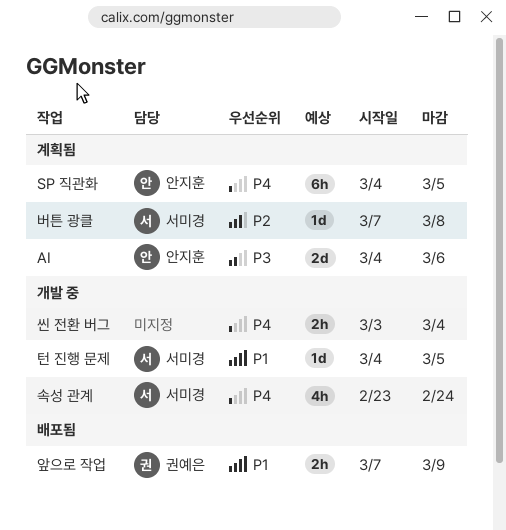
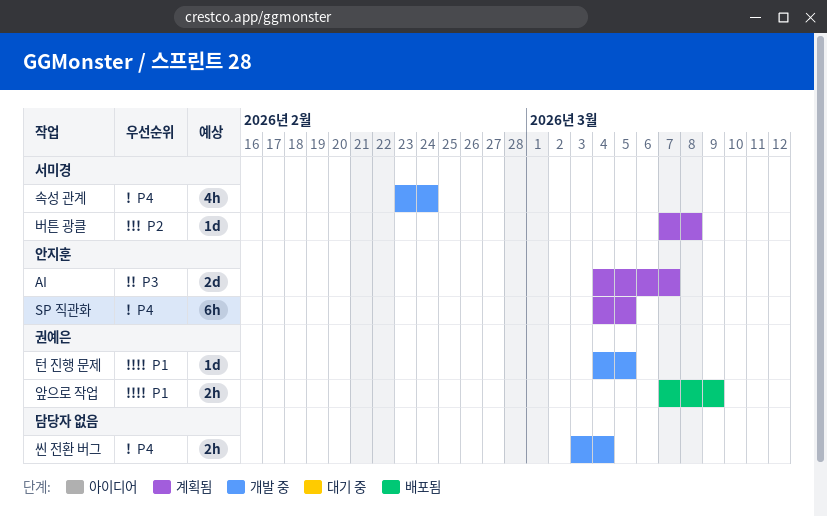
AI, due: Mar 6 -> Mar 7
턴 진행 문제, owner: 서미경 -> 권예은

